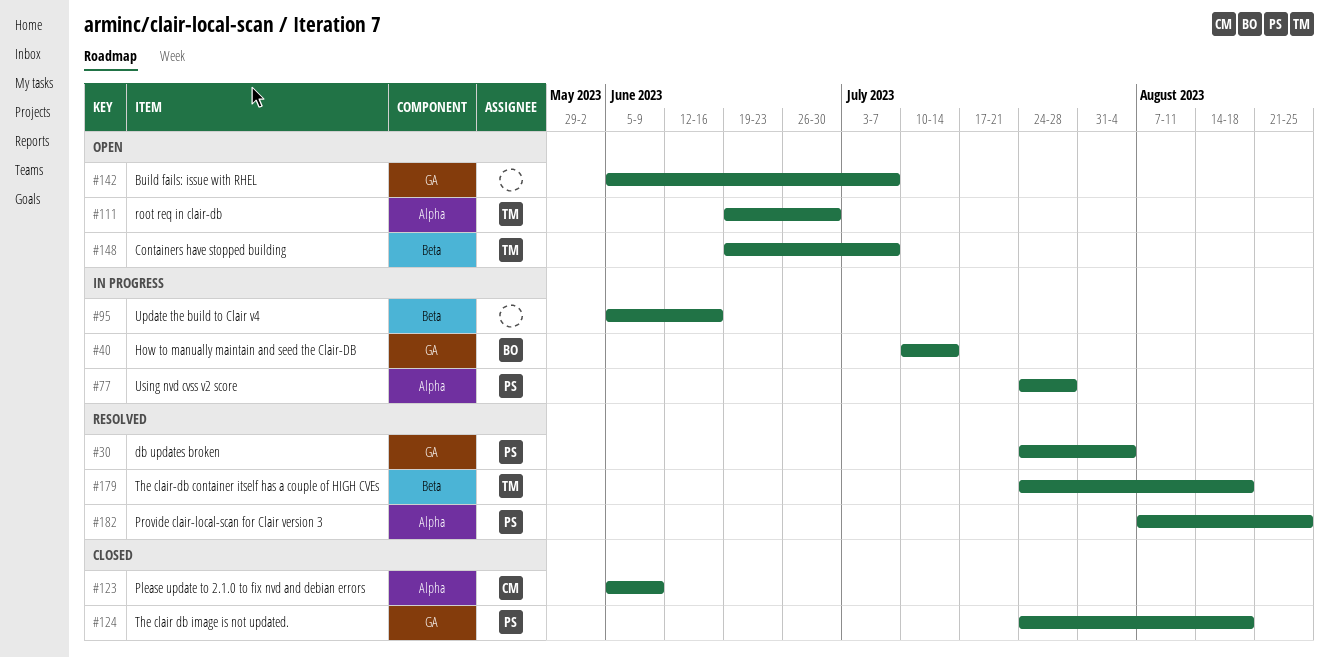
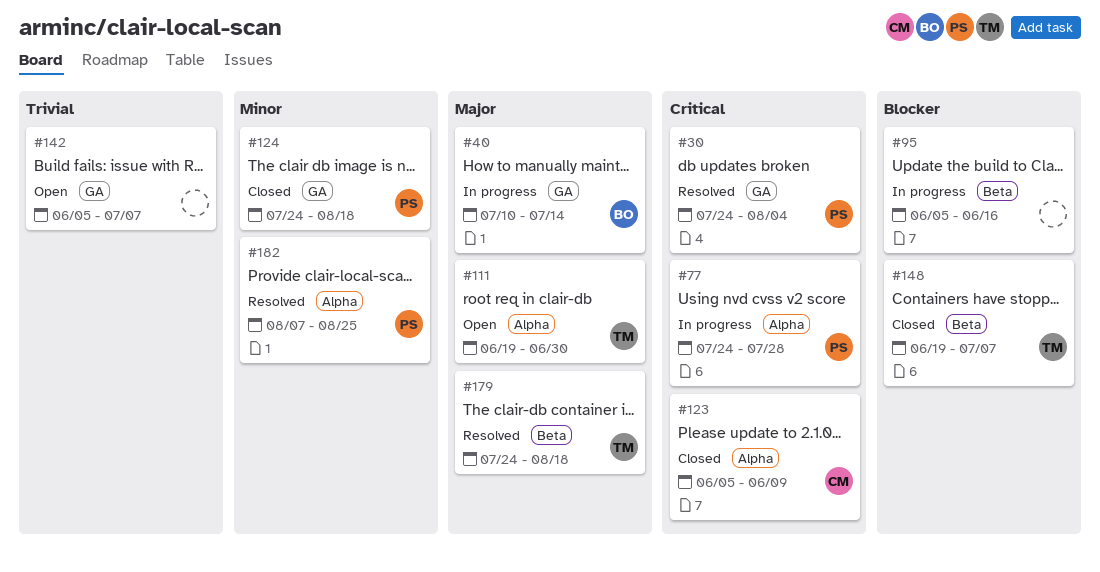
#148, status: Open -> Closed

